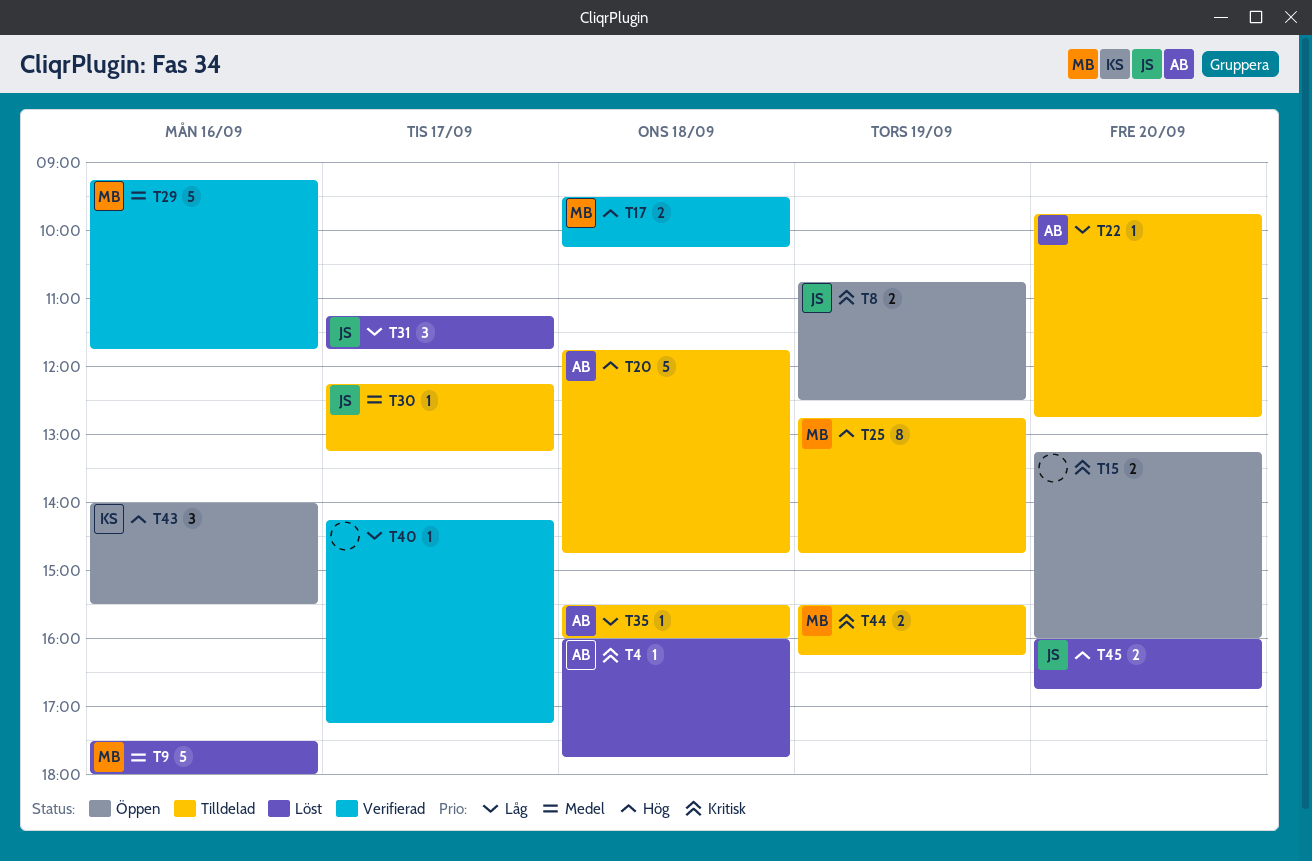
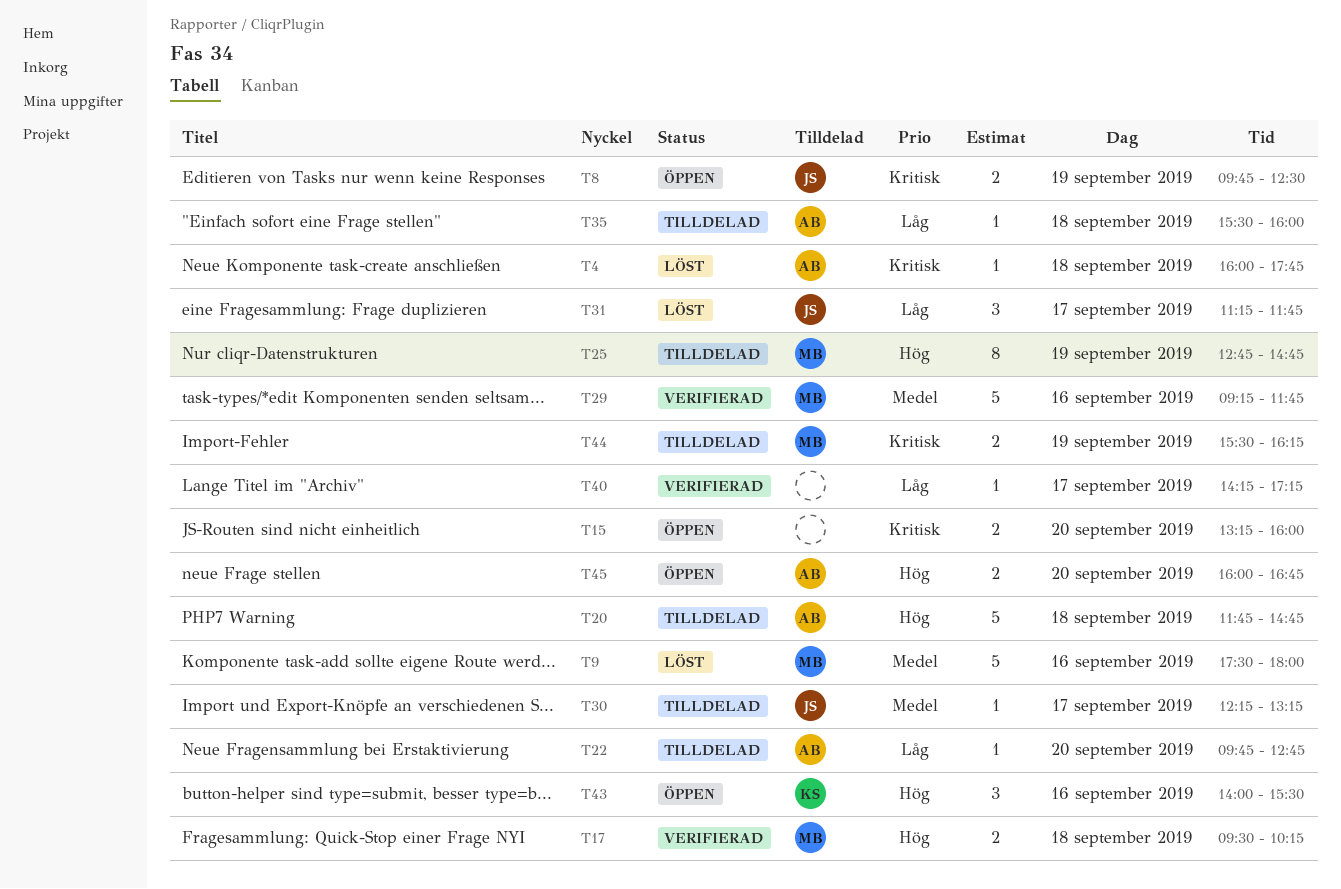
T8, begins: 10:45 -> 09:45
T45, status: Löst -> Öppen
T45, owner: JS -> AB

